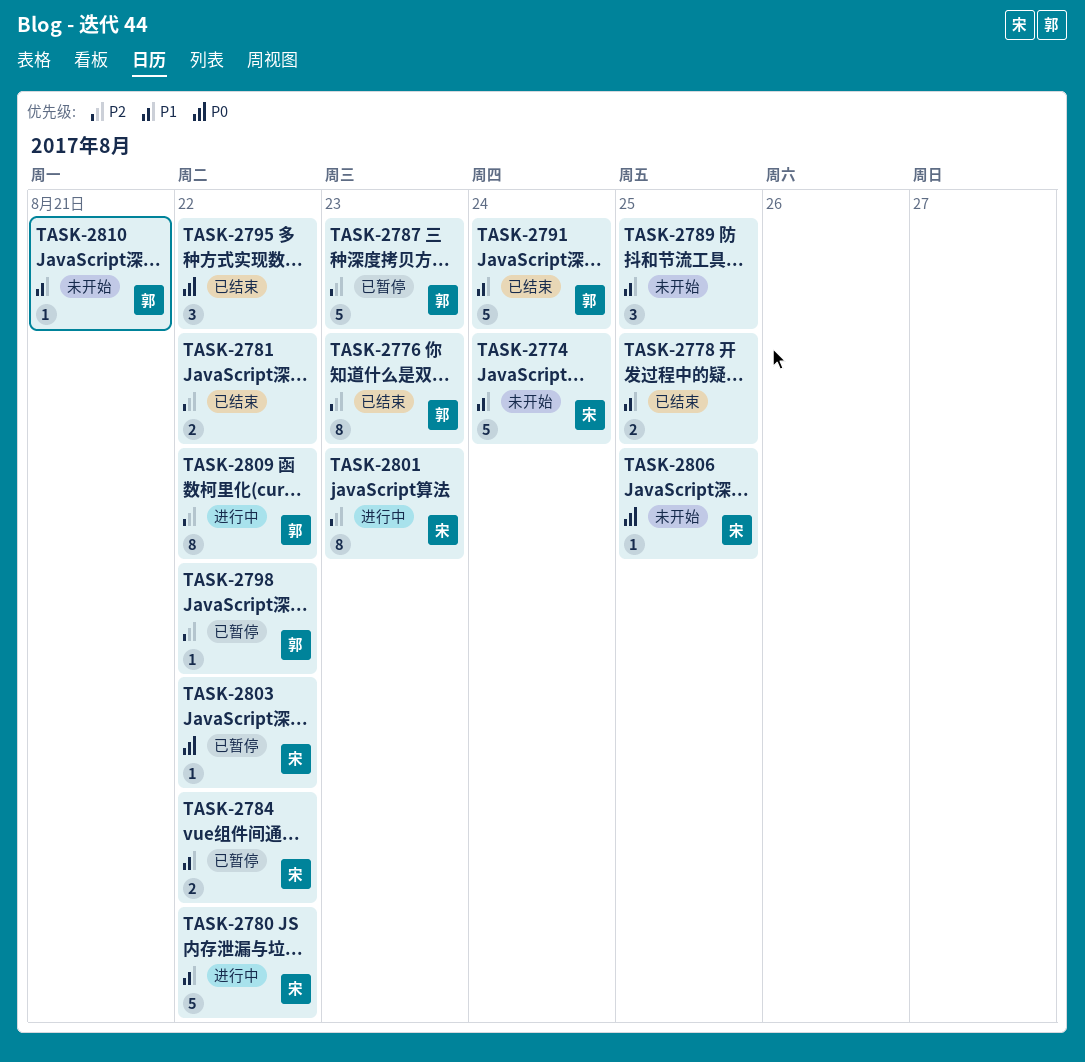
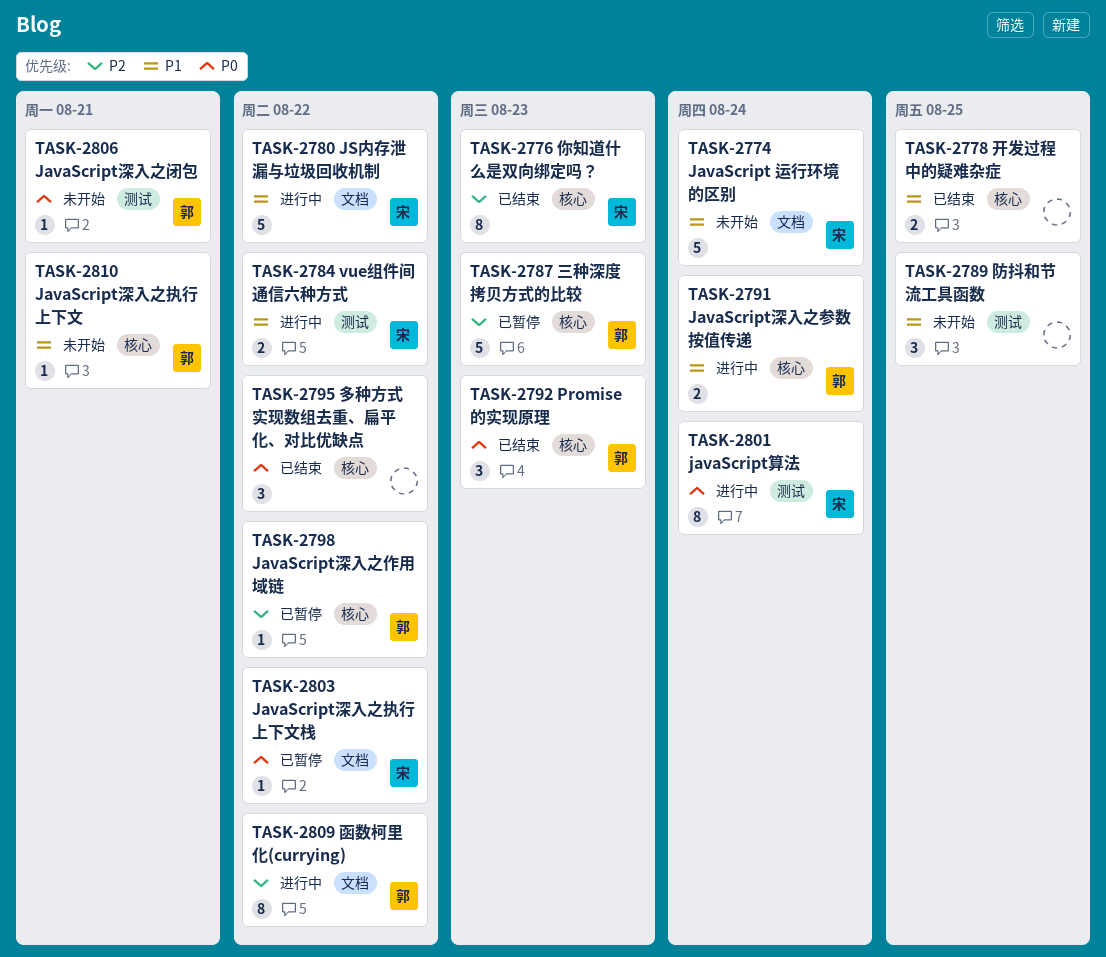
TASK-2776, owner: 郭 -> 宋
TASK-2781: present -> none
TASK-2784, status: 已暂停 -> 进行中
TASK-2791, status: 已结束 -> 进行中
TASK-2791, estimate: 5 -> 2
TASK-2792: none -> present
TASK-2801, priority: P2 -> P0
TASK-2801, due: Aug 23 -> Aug 24
TASK-2806, owner: 宋 -> 郭
TASK-2806, due: Aug 25 -> Aug 21

